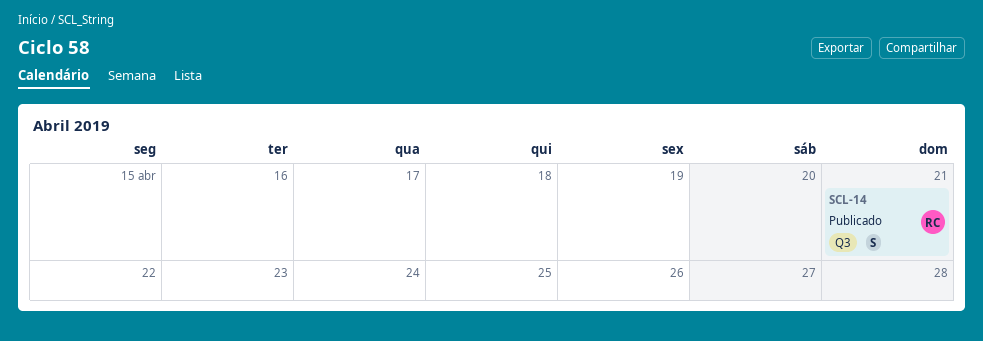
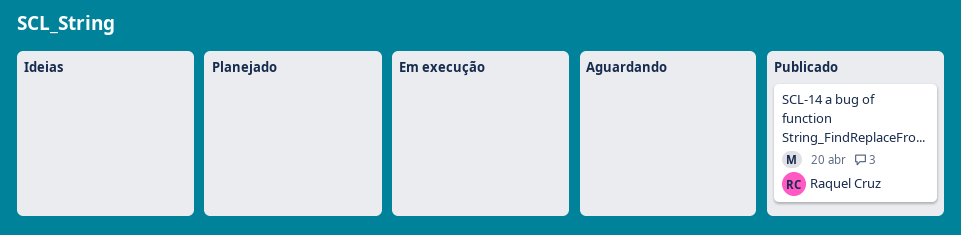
SCL-14, estimate: S -> M
SCL-14, due: Apr 21 -> Apr 20

